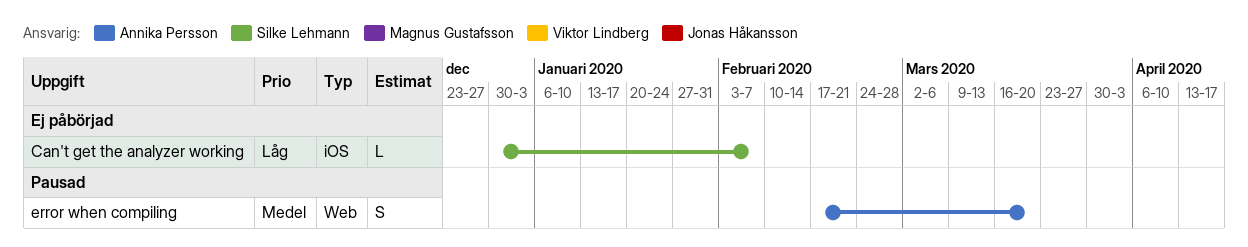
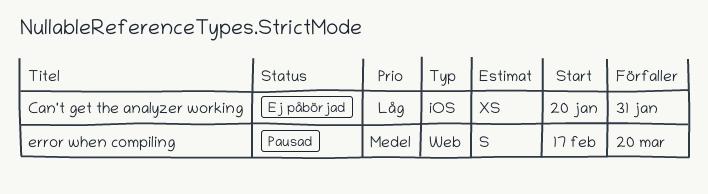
Can't get the analyzer working, estimate: L -> XS
Can't get the analyzer working, start: Dec 30 -> Jan 20
Can't get the analyzer working, due: Feb 7 -> Jan 31

